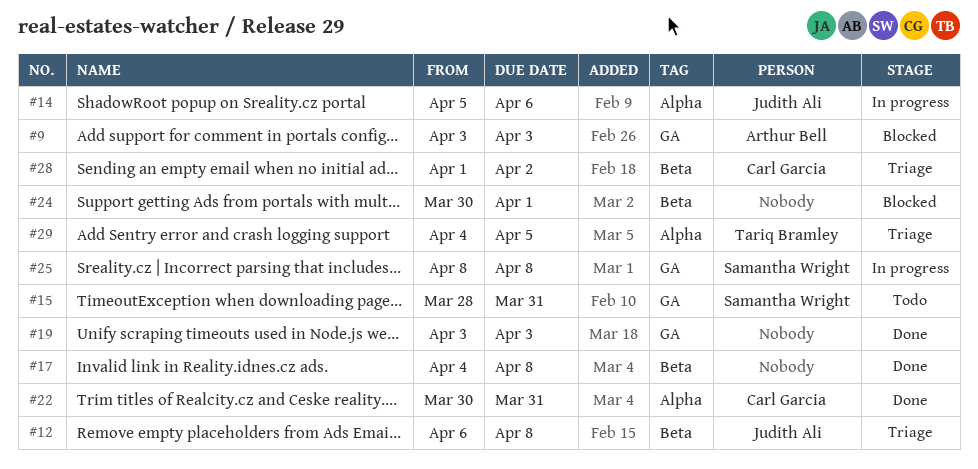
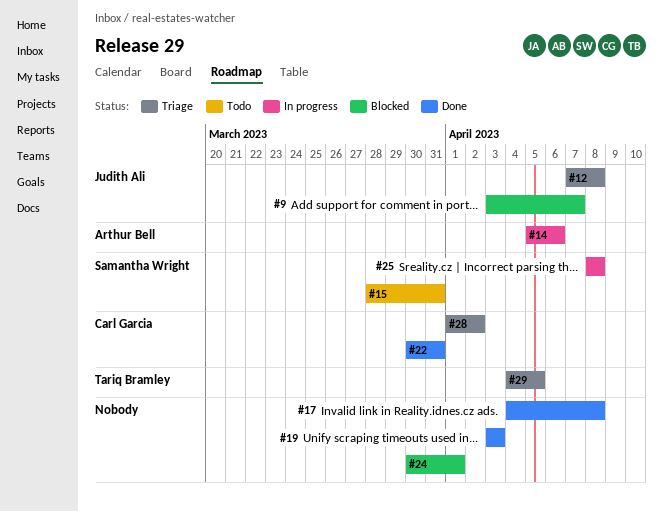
#9, owner: Arthur Bell -> Judith Ali
#9, due: Apr 3 -> Apr 7
#12, start: Apr 6 -> Apr 7
#14, owner: Judith Ali -> Arthur Bell

